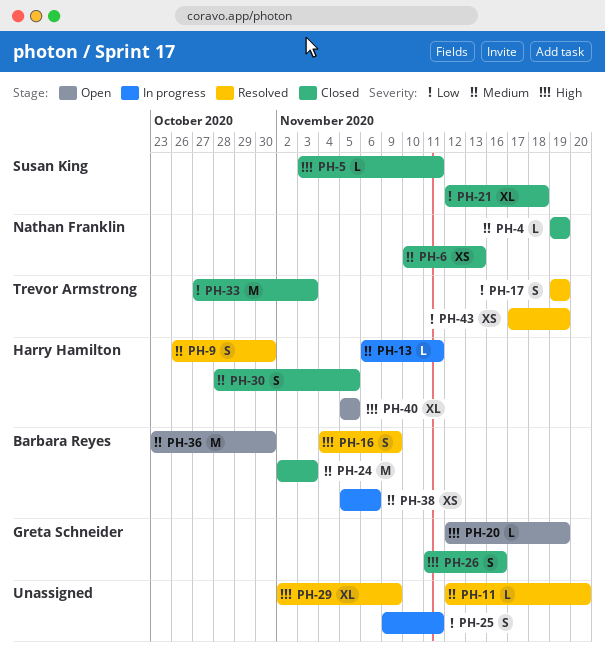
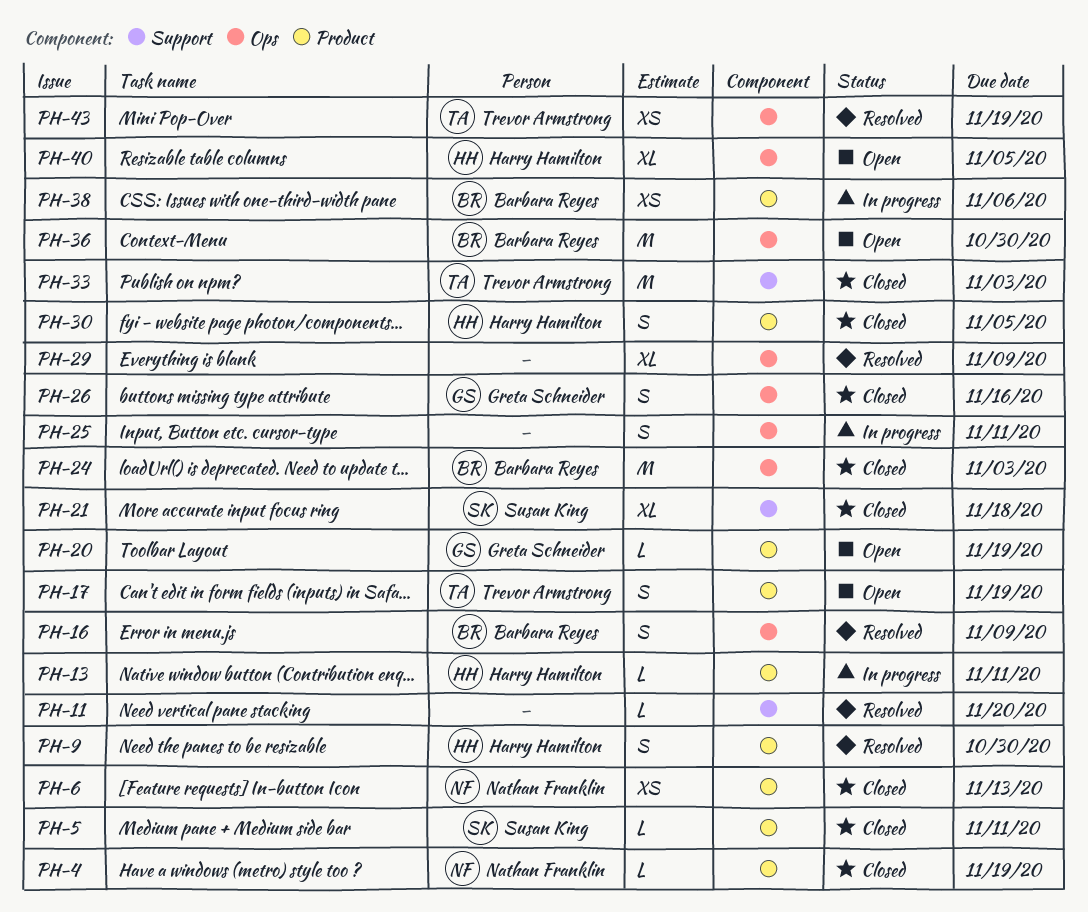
PH-17, status: Resolved -> Open

